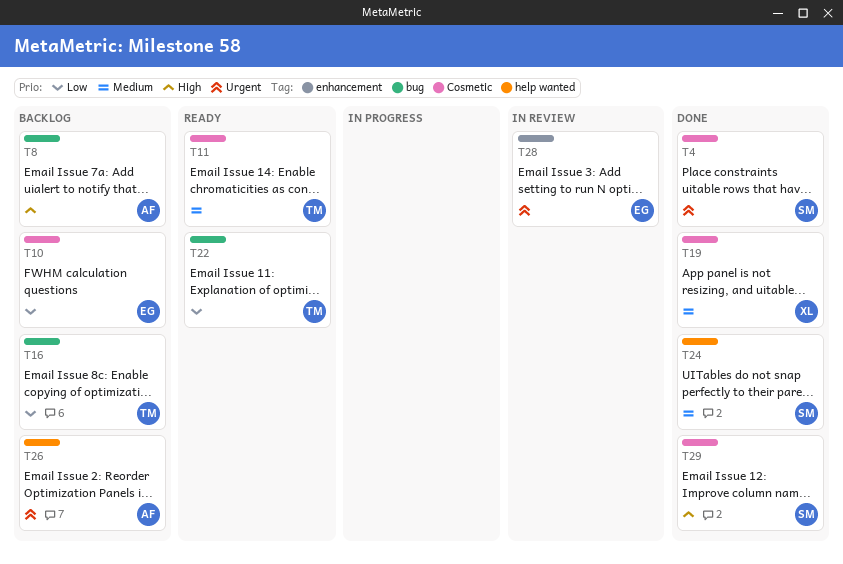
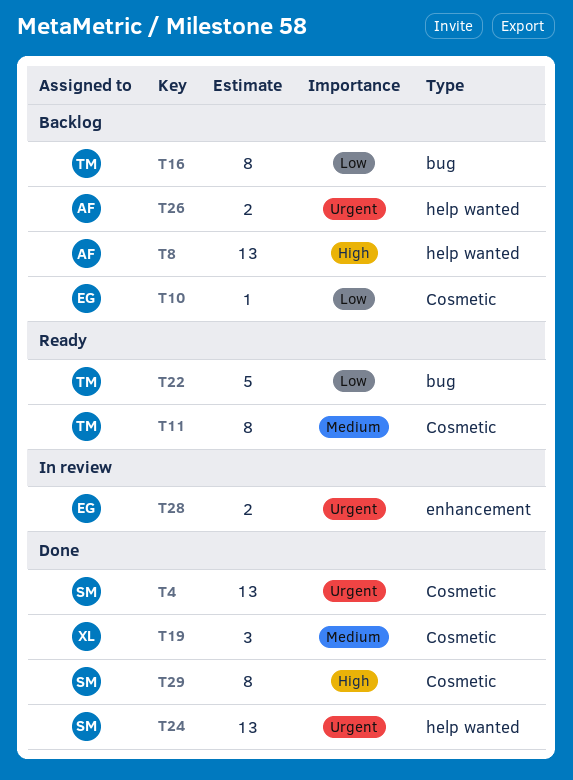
T8, label: bug -> help wanted
T24, priority: Medium -> Urgent

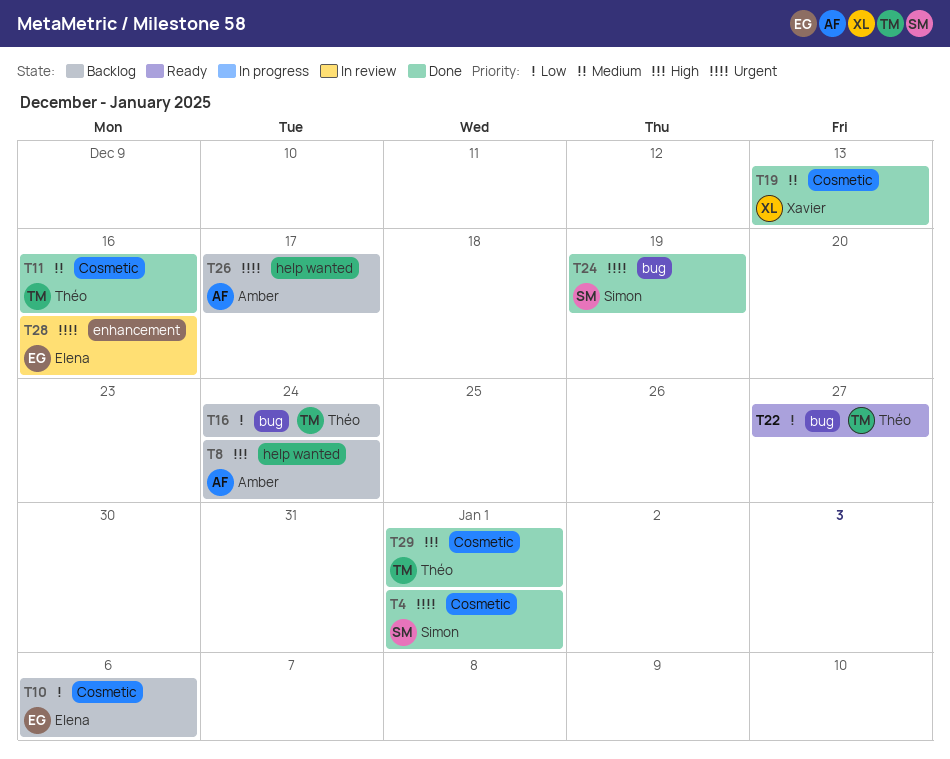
T11, status: Ready -> Done
T24, label: help wanted -> bug
T29, owner: Simon -> Théo

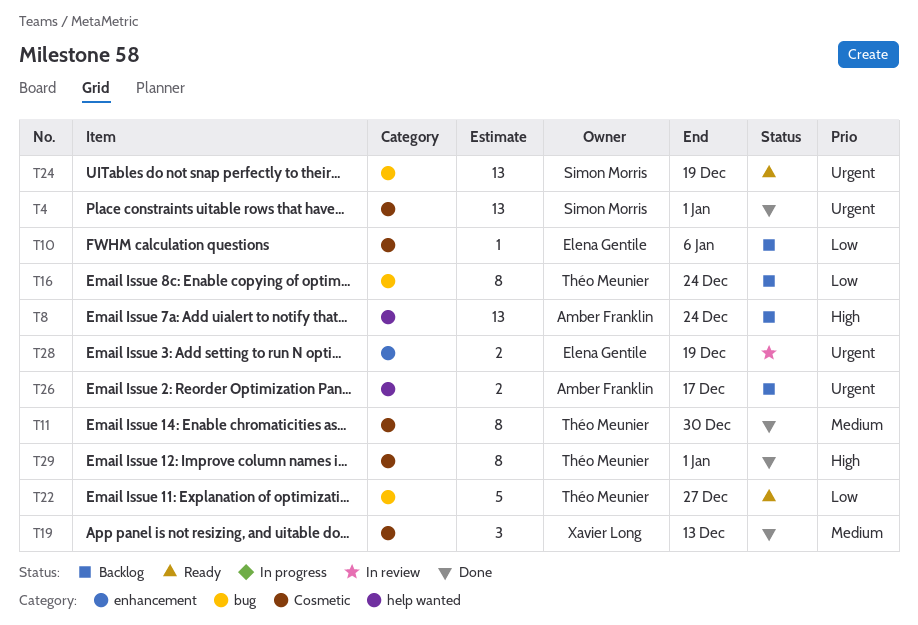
T11, due: Dec 16 -> Dec 30
T24, status: Done -> Ready
T28, due: Dec 16 -> Dec 19

